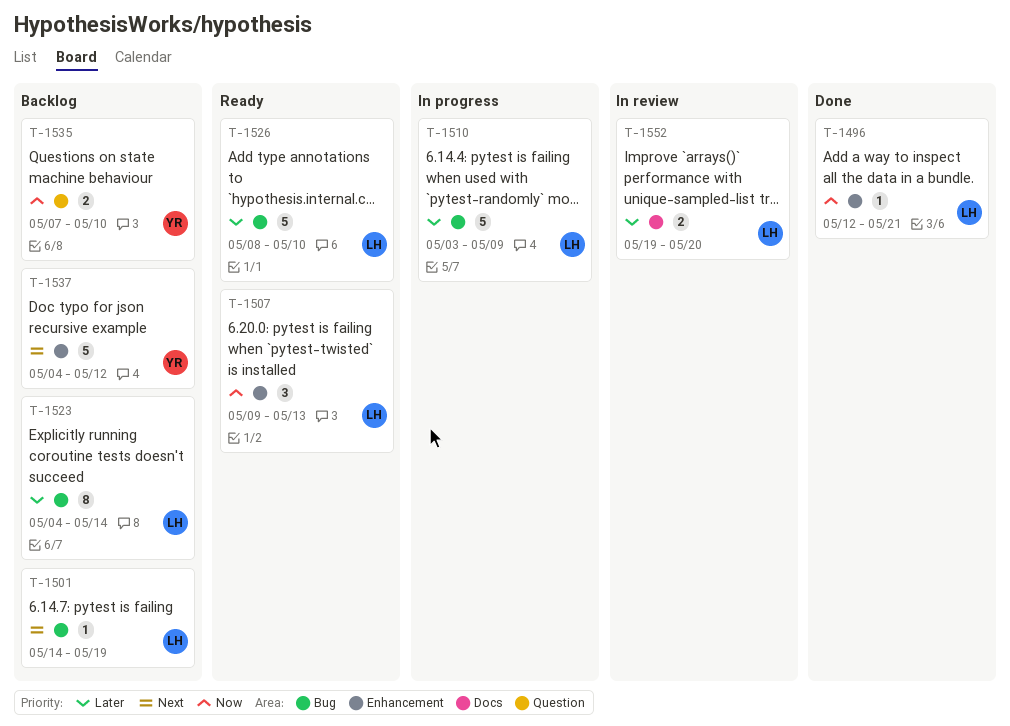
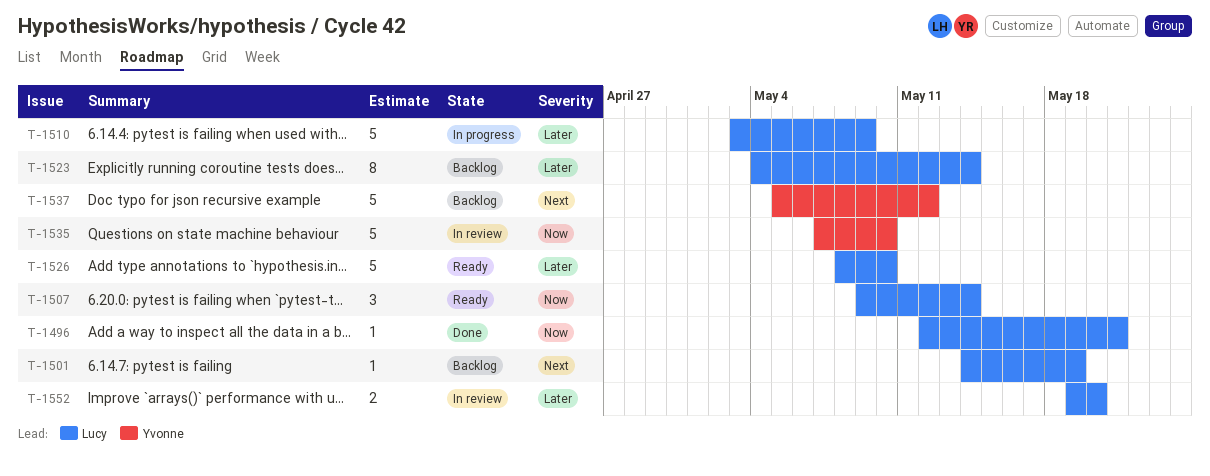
T-1507, due: May 13 -> May 14
T-1535, status: Backlog -> In review
T-1535, estimate: 2 -> 5
T-1537, start: May 4 -> May 5

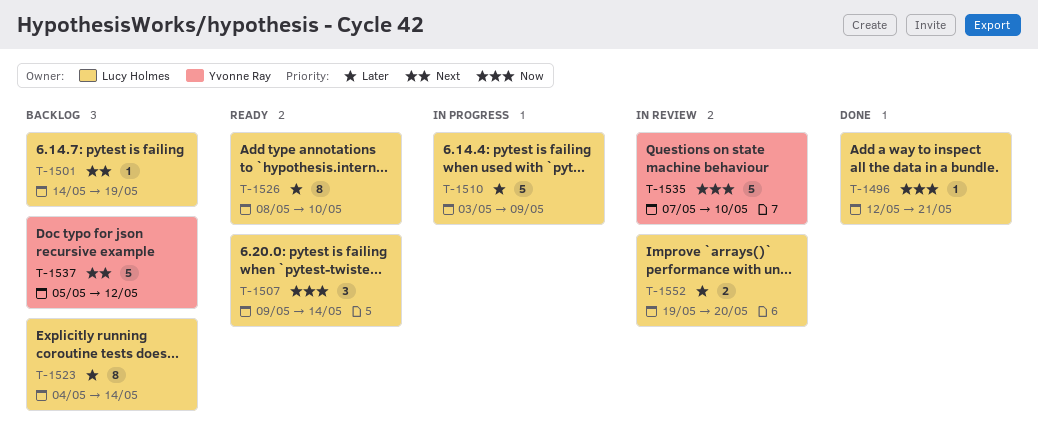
T-1526, estimate: 5 -> 8

